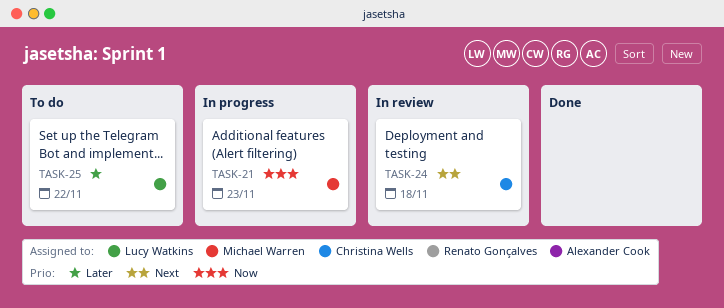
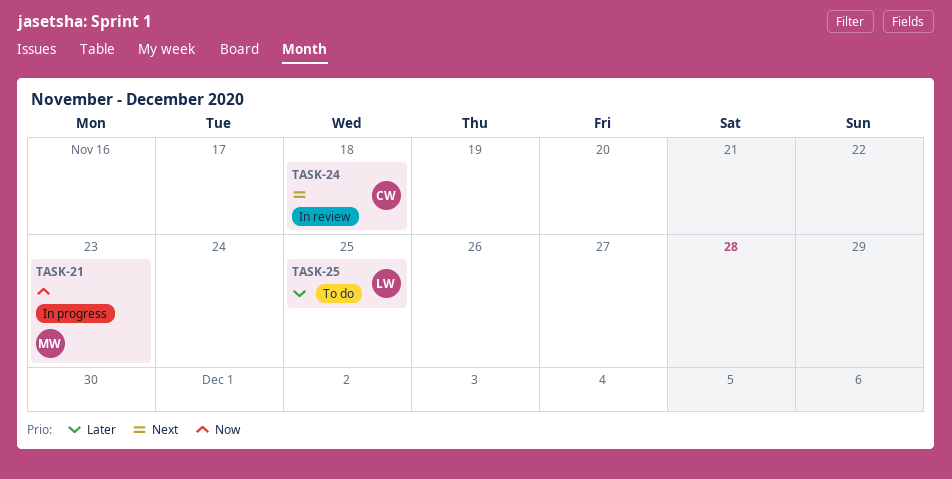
TASK-25, due: Nov 22 -> Nov 25

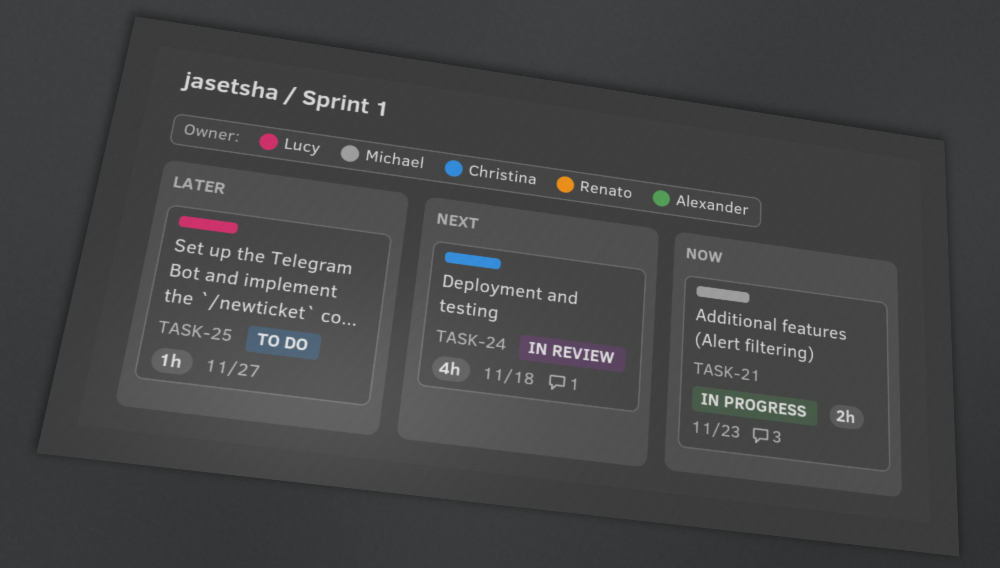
TASK-25, due: Nov 25 -> Nov 27

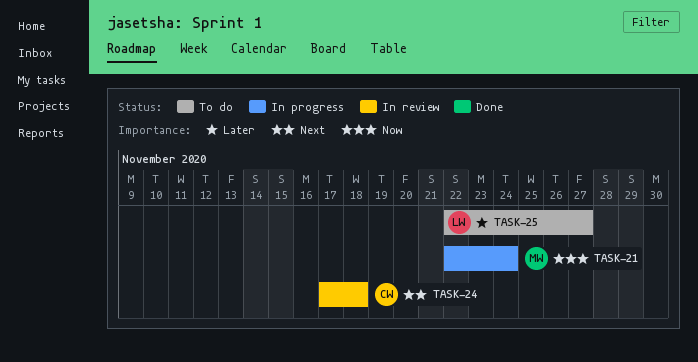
TASK-21, due: Nov 23 -> Nov 24

